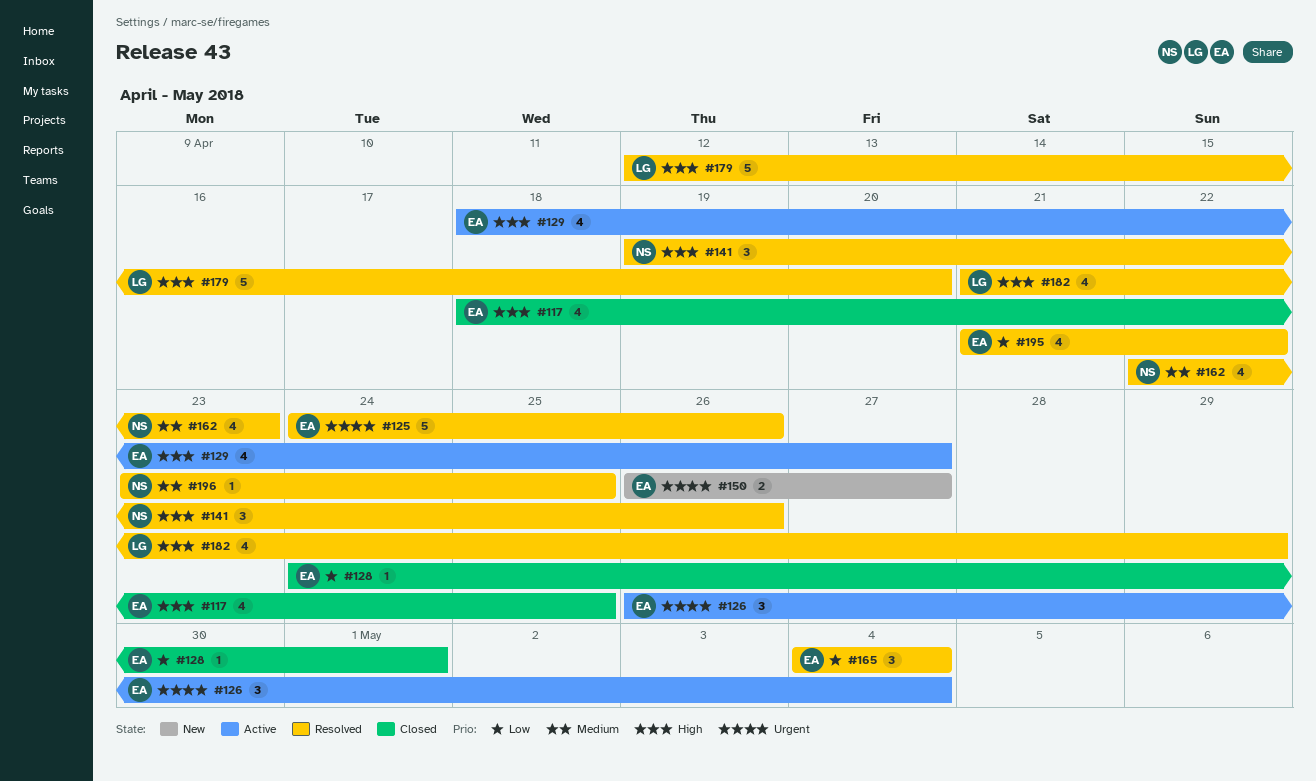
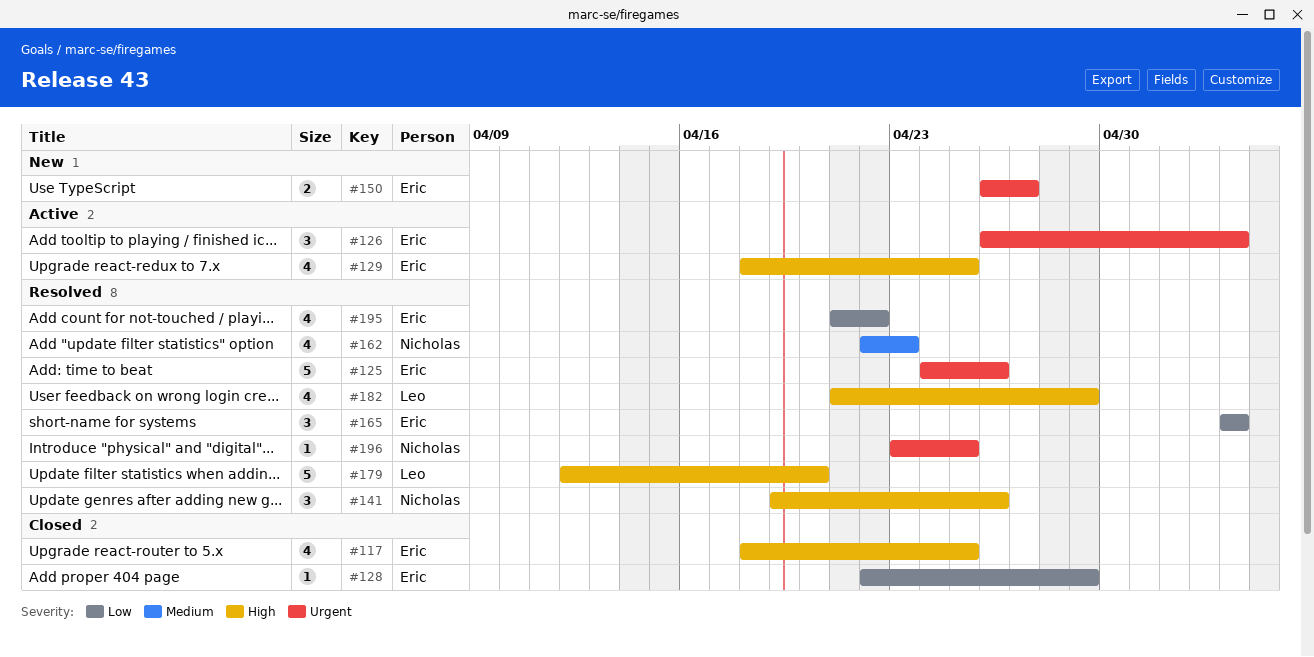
#128, start: Apr 24 -> Apr 22
#128, due: May 1 -> Apr 29
#129, due: Apr 27 -> Apr 25
#196, priority: Medium -> Urgent

